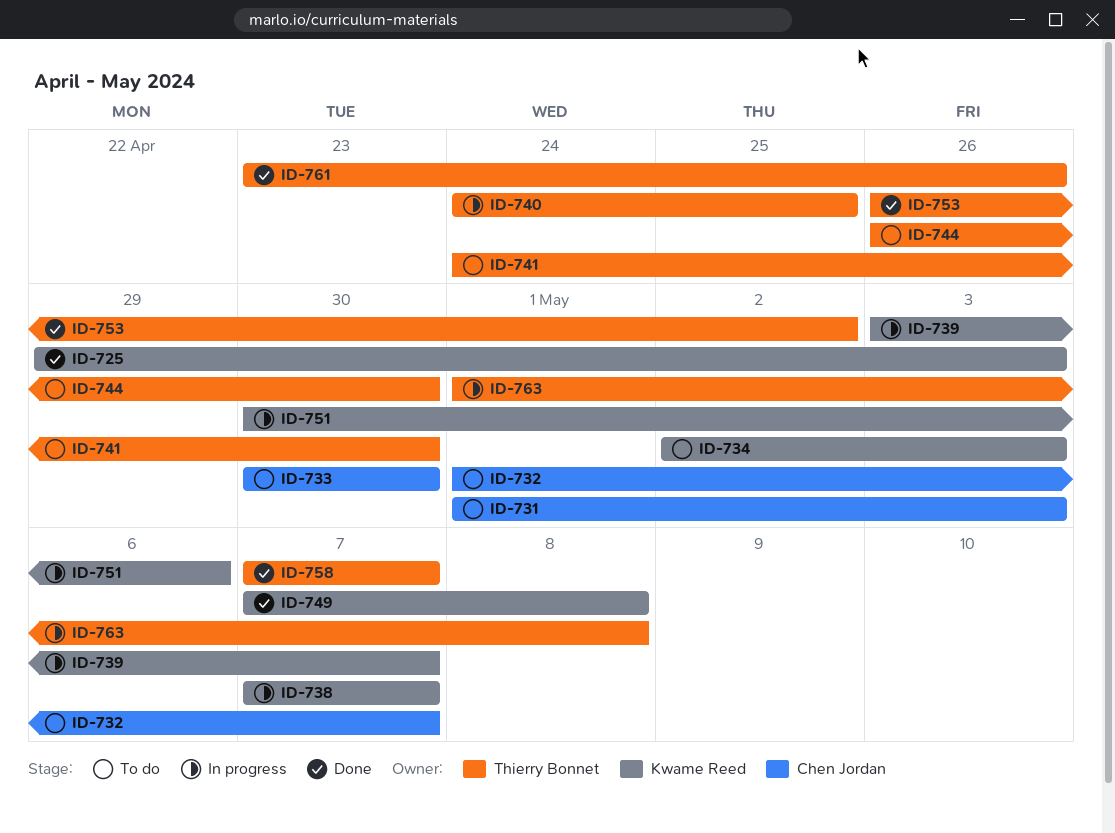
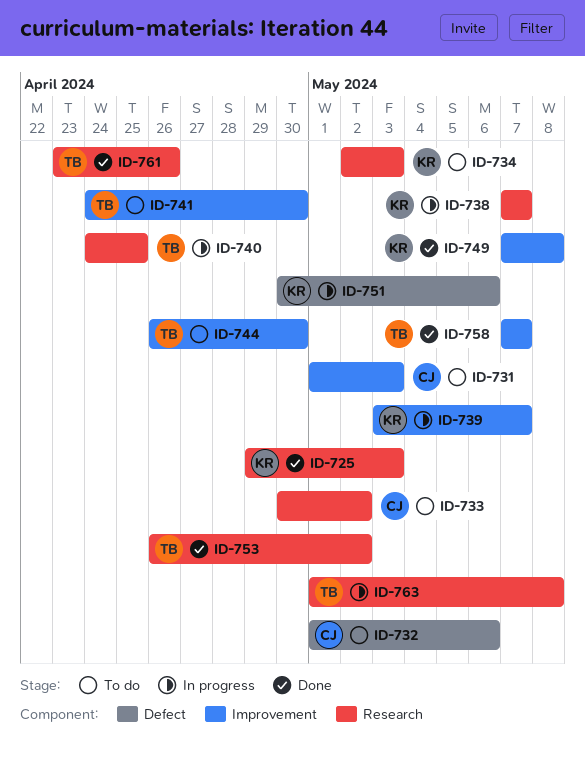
ID-732, due: May 7 -> May 6
ID-733, due: Apr 30 -> May 2

